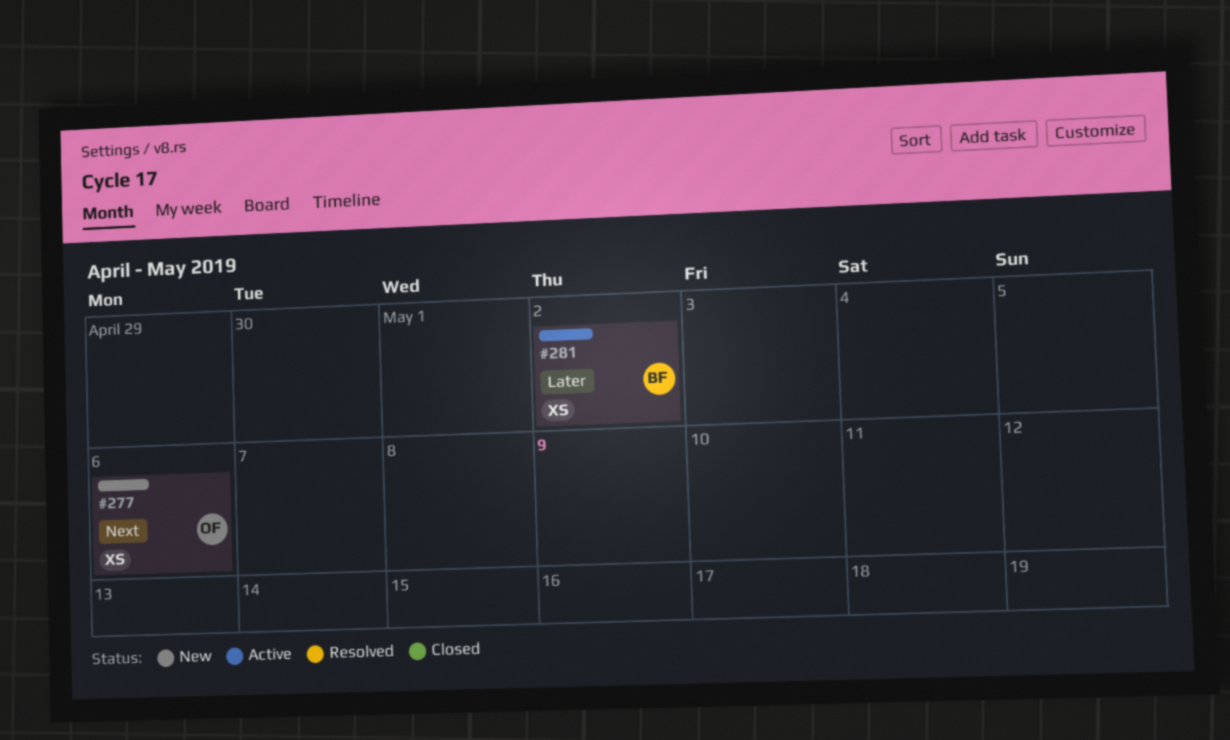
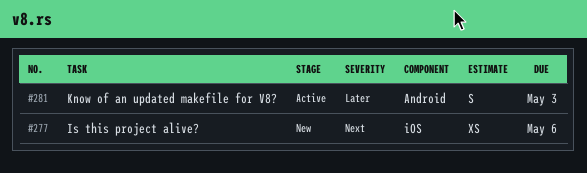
#281, estimate: XS -> S
#281, due: May 2 -> May 3

